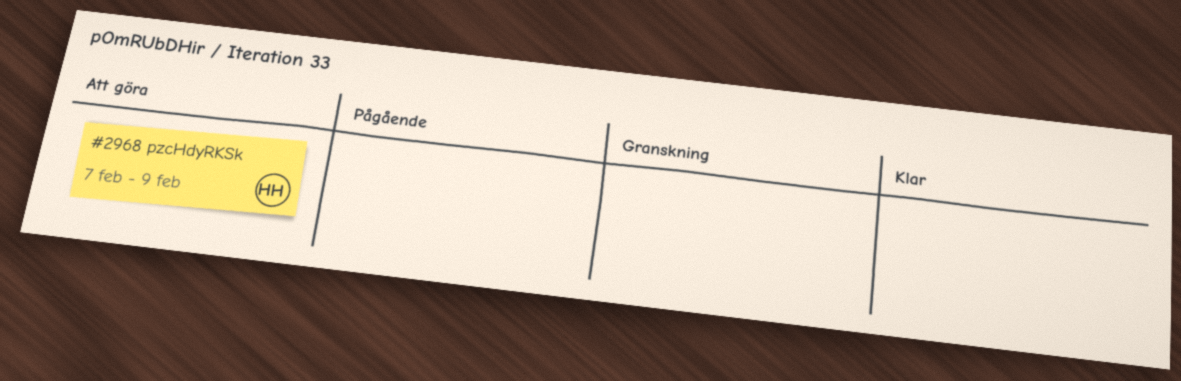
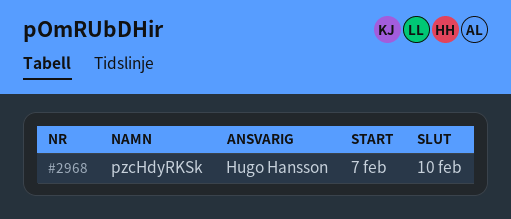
#2968, due: Feb 9 -> Feb 10

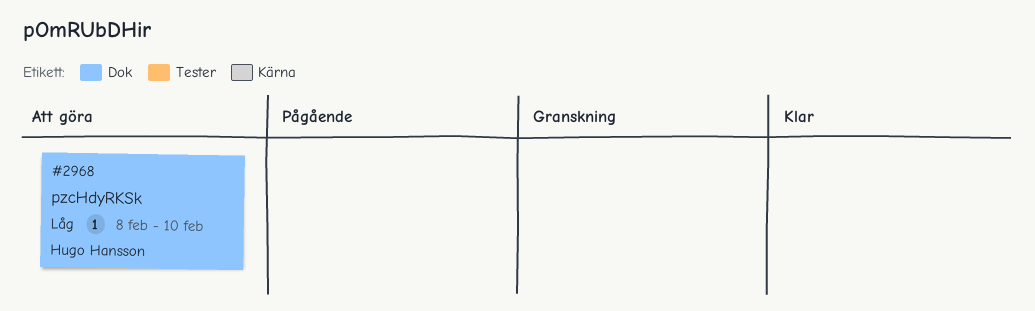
#2968, start: Feb 7 -> Feb 8

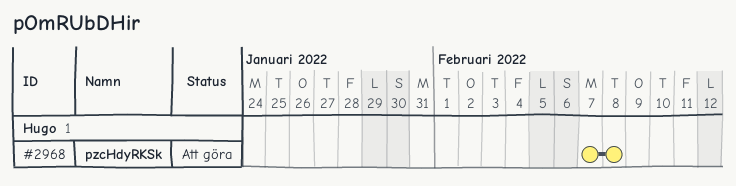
#2968, start: Feb 8 -> Feb 7
#2968, due: Feb 10 -> Feb 8

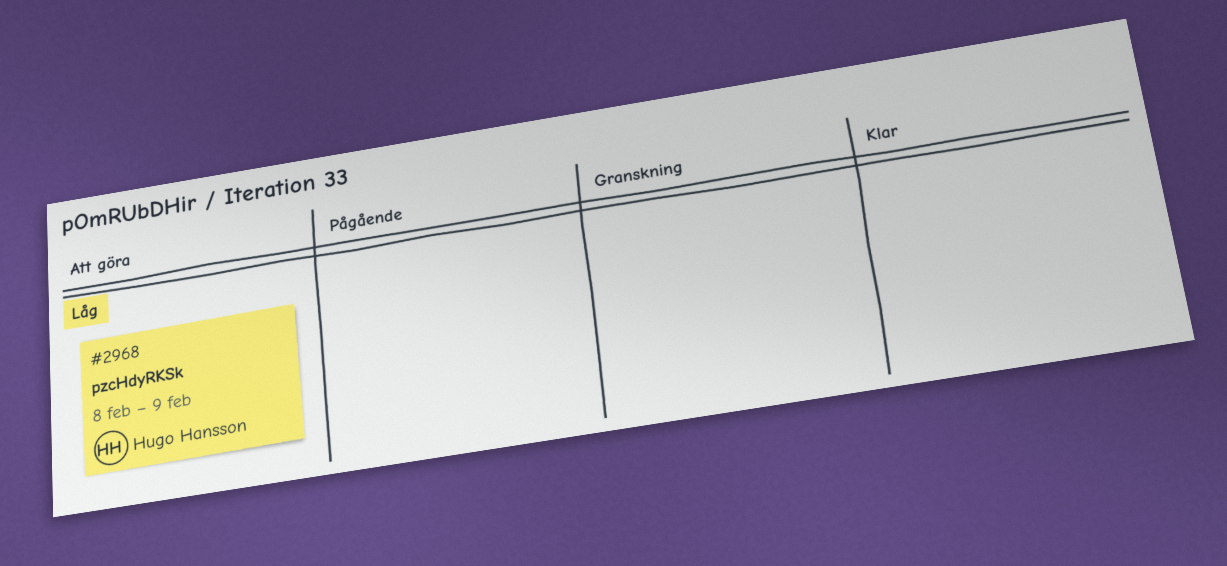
#2968, start: Feb 7 -> Feb 8
#2968, due: Feb 8 -> Feb 9

